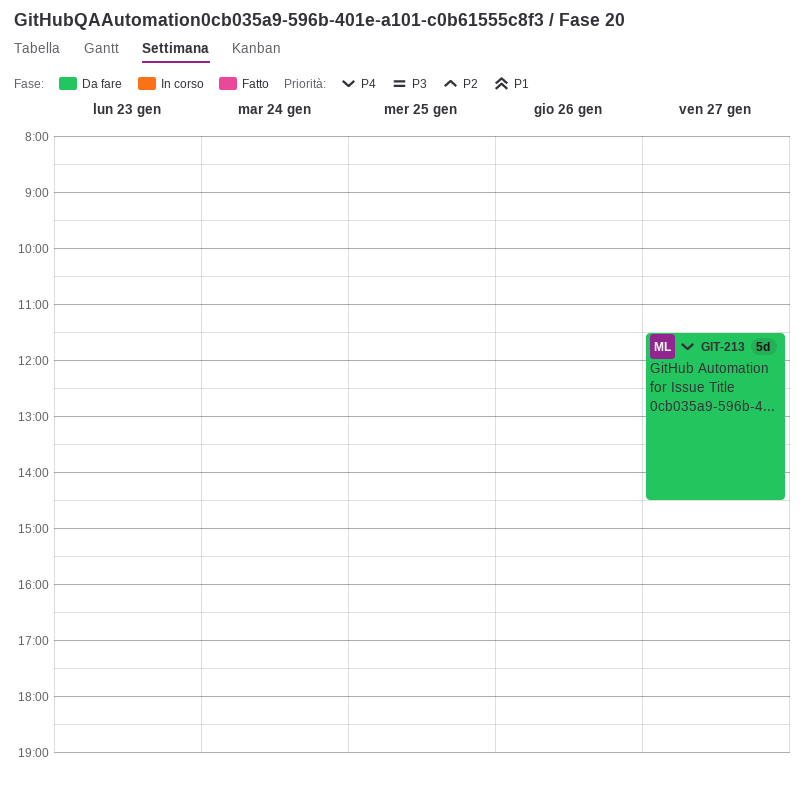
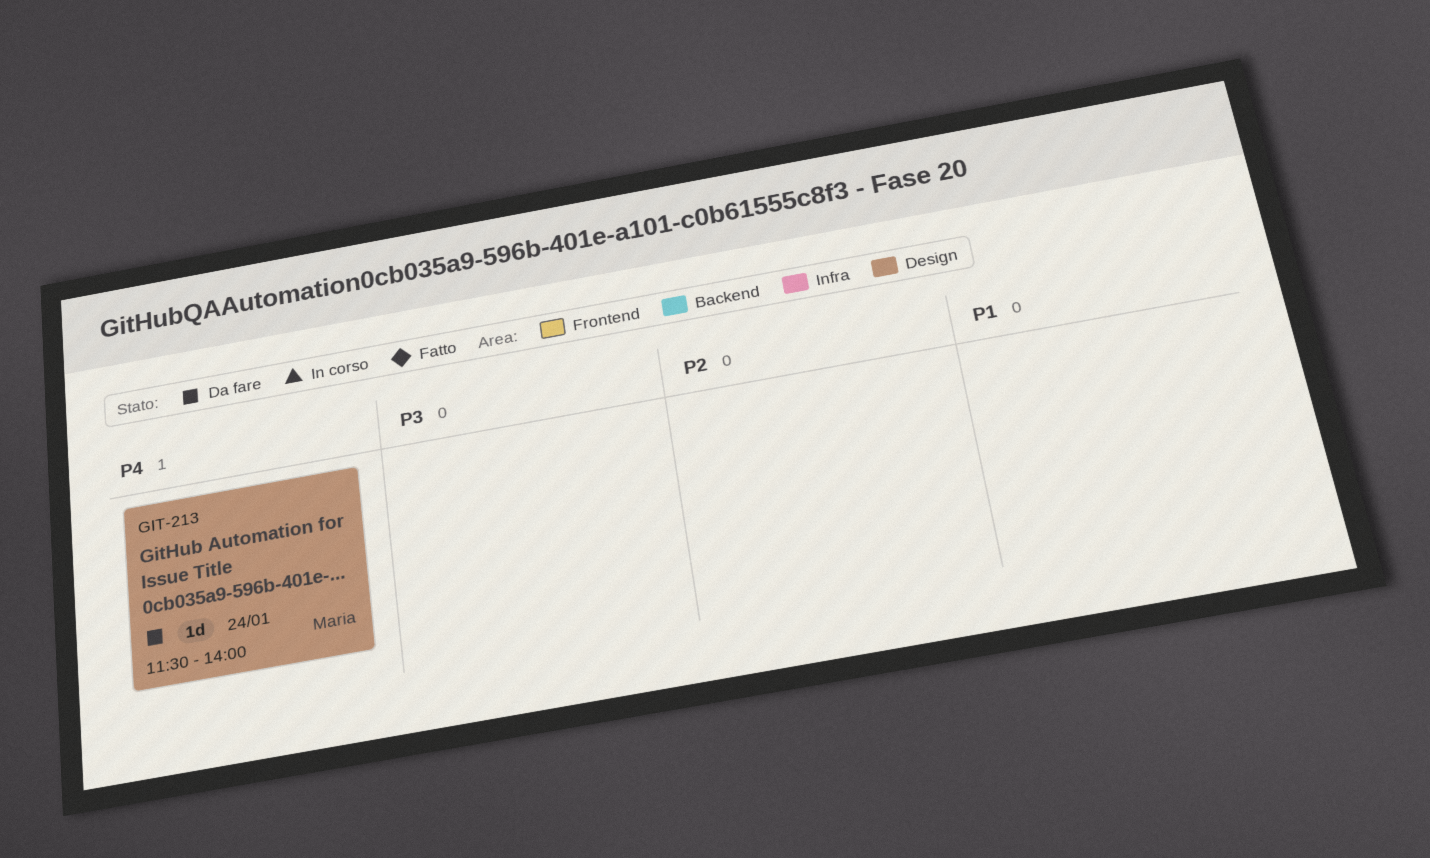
GIT-213, estimate: 5d -> 1d
GIT-213, day: Jan 27 -> Jan 24
GIT-213, ends: 14:30 -> 14:00

